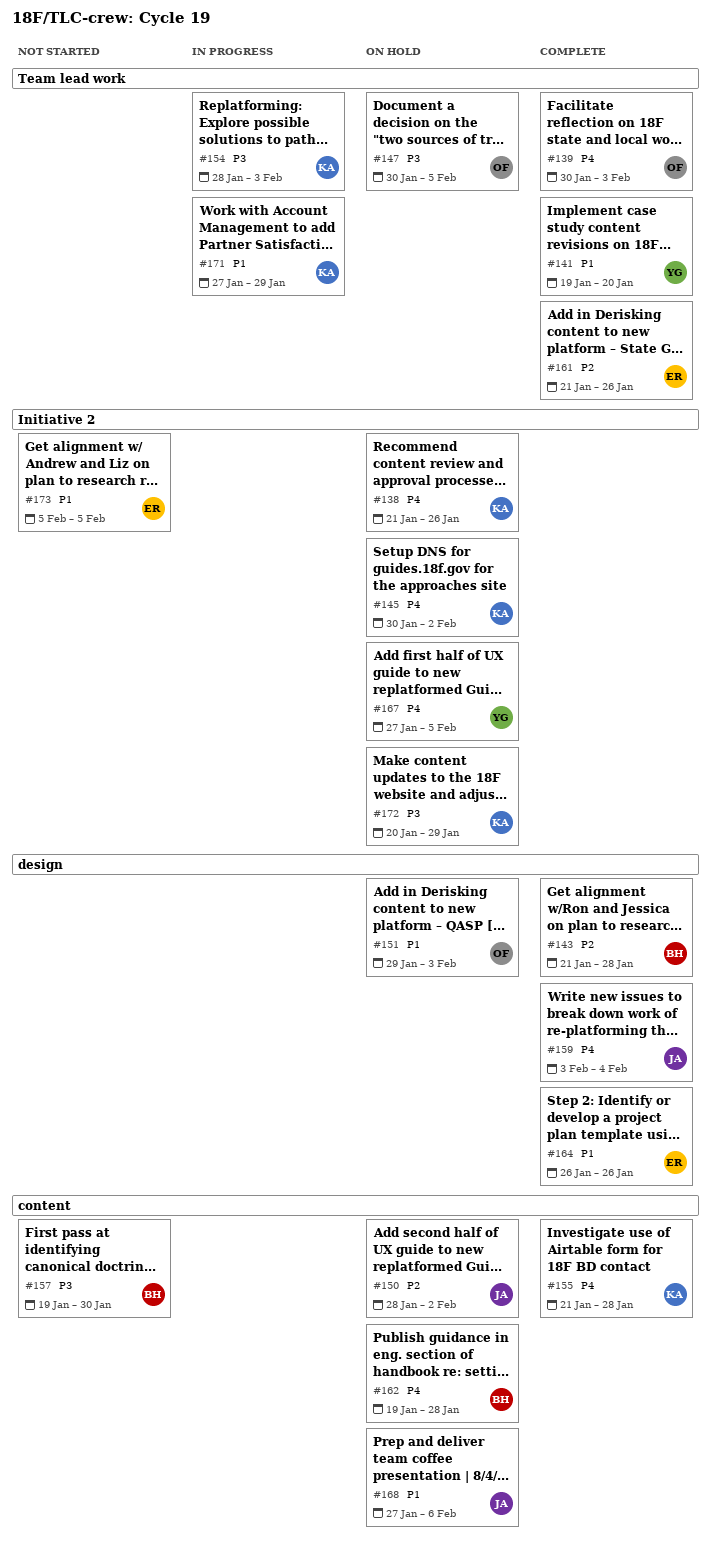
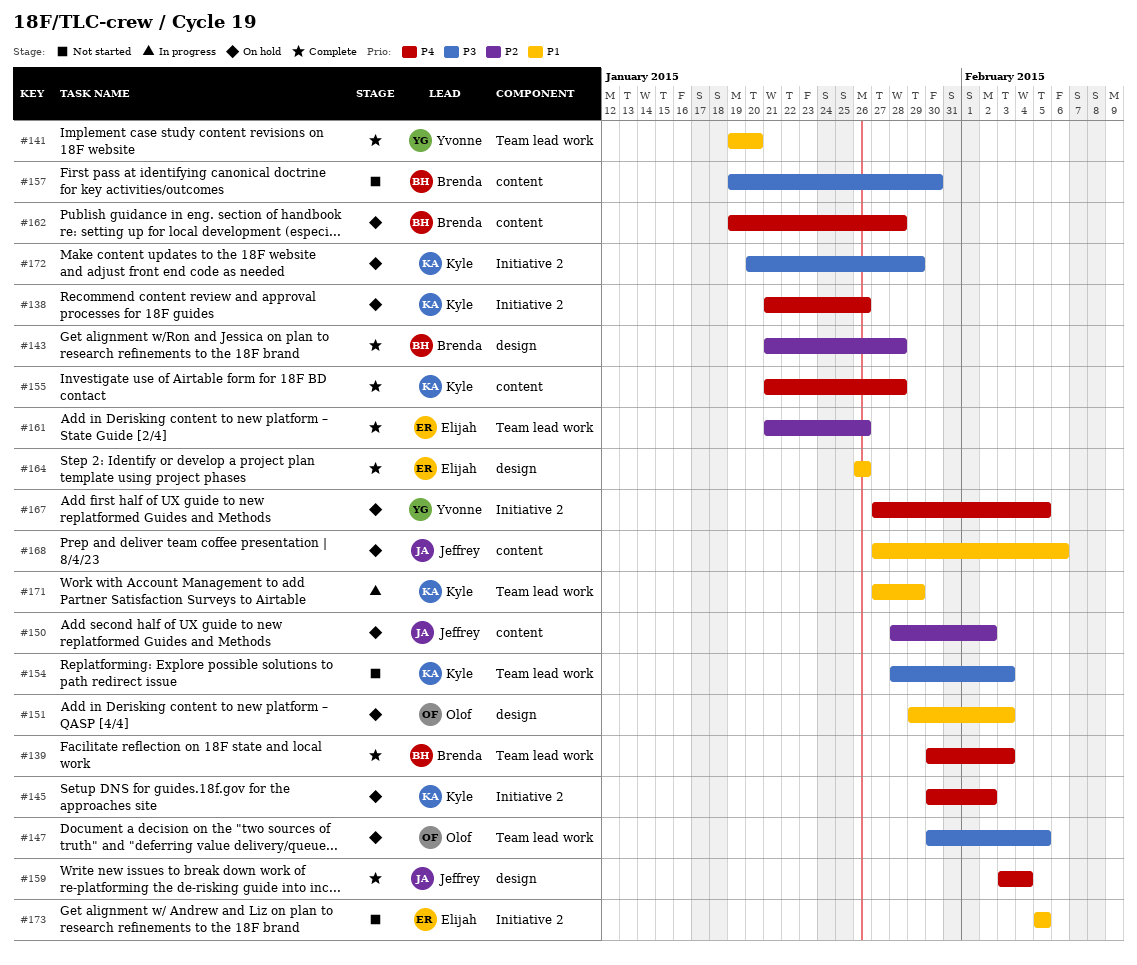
#139, owner: Olof -> Brenda
#154, status: In progress -> Not started

